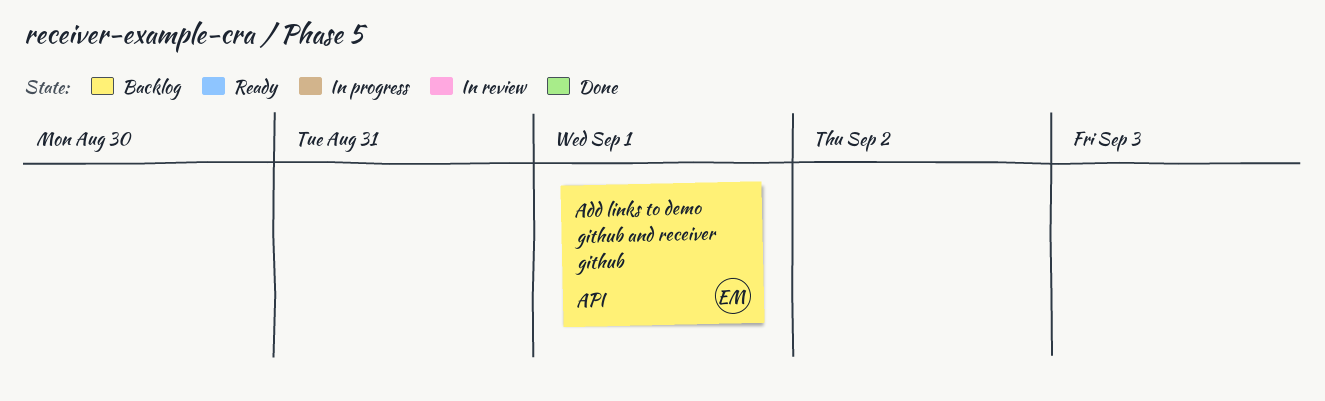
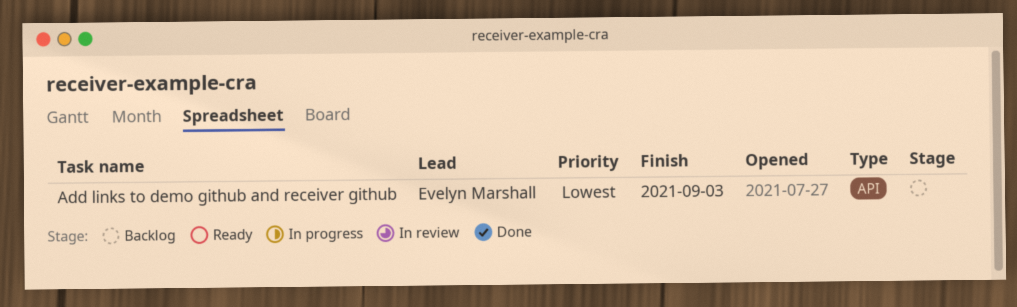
Add links to demo github and receiver github, due: Sep 1 -> Sep 3

